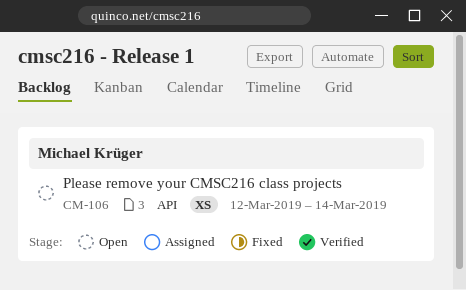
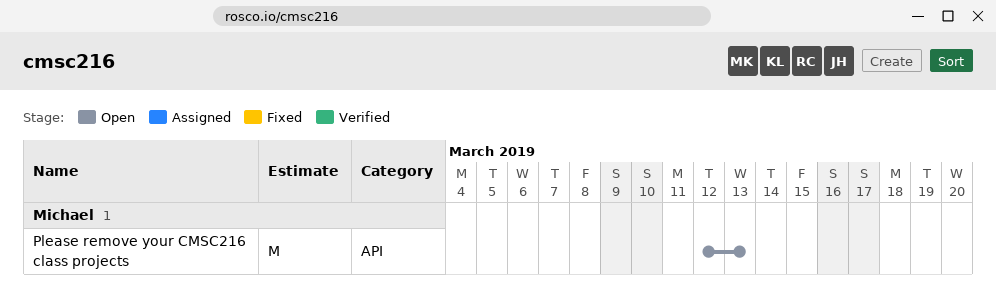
Please remove your CMSC216 class projects, estimate: XS -> M
Please remove your CMSC216 class projects, due: Mar 14 -> Mar 13

